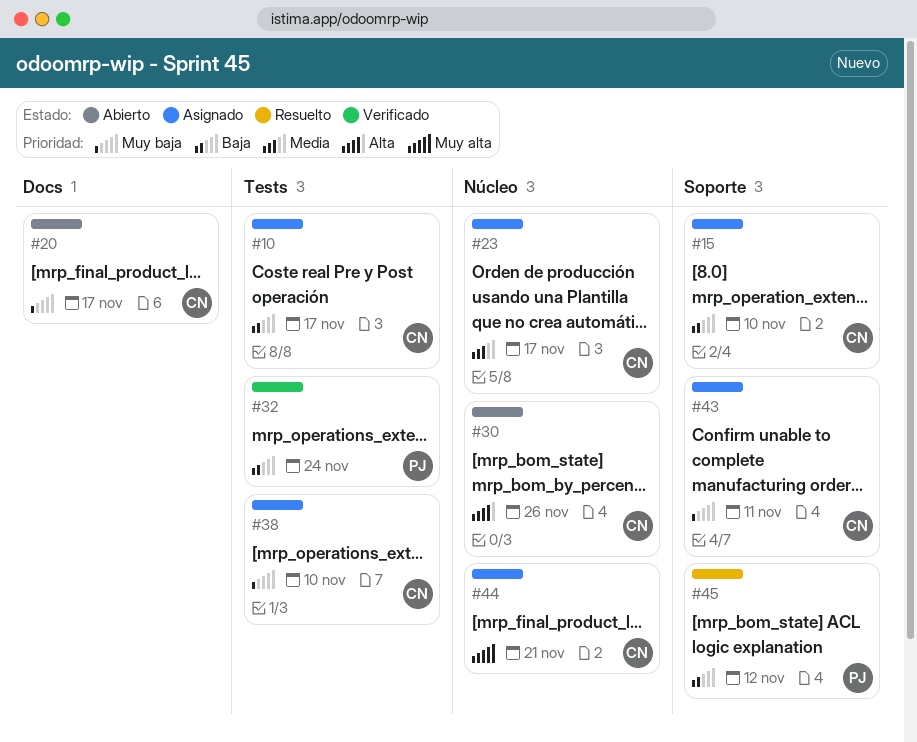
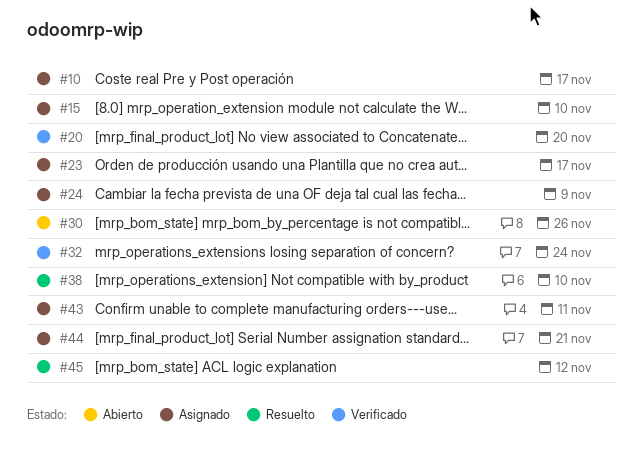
#20, status: Abierto -> Verificado
#20, due: Nov 17 -> Nov 20
#24: none -> present
#38, status: Asignado -> Resuelto

